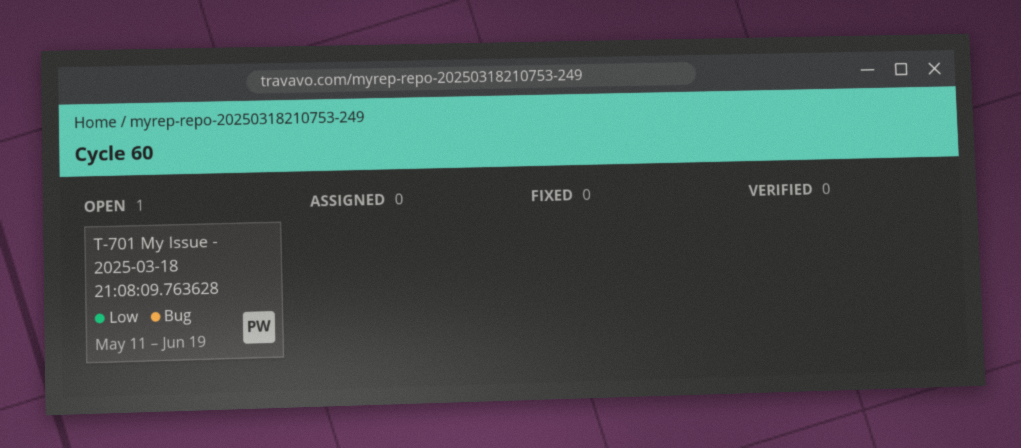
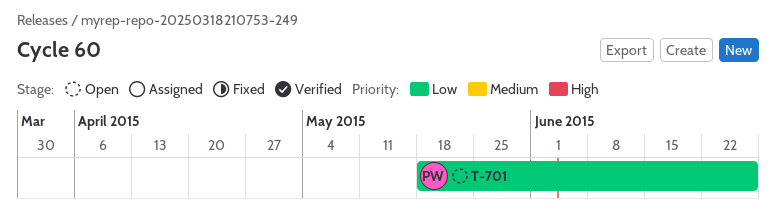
T-701, start: May 11 -> May 18
T-701, due: Jun 19 -> Jun 26

